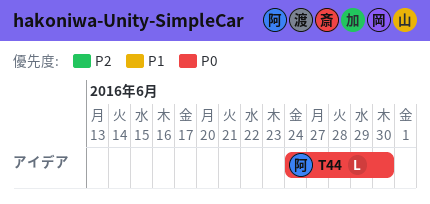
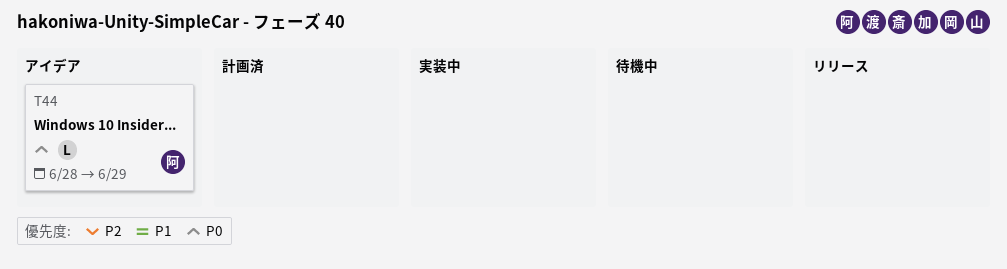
T44, start: Jun 24 -> Jun 28
T44, due: Jun 30 -> Jun 29

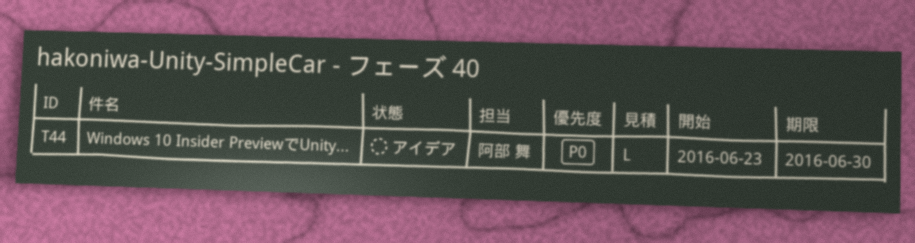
T44, start: Jun 28 -> Jun 23
T44, due: Jun 29 -> Jun 30

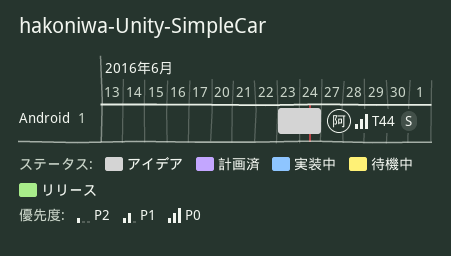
T44, estimate: L -> S
T44, due: Jun 30 -> Jun 24

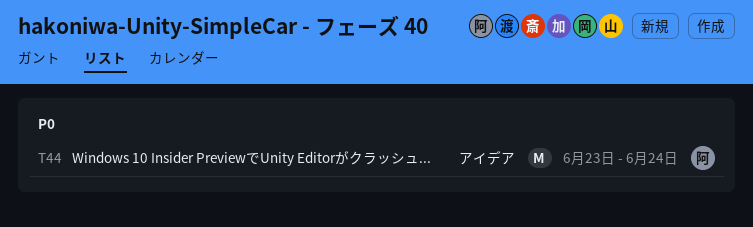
T44, estimate: S -> M

